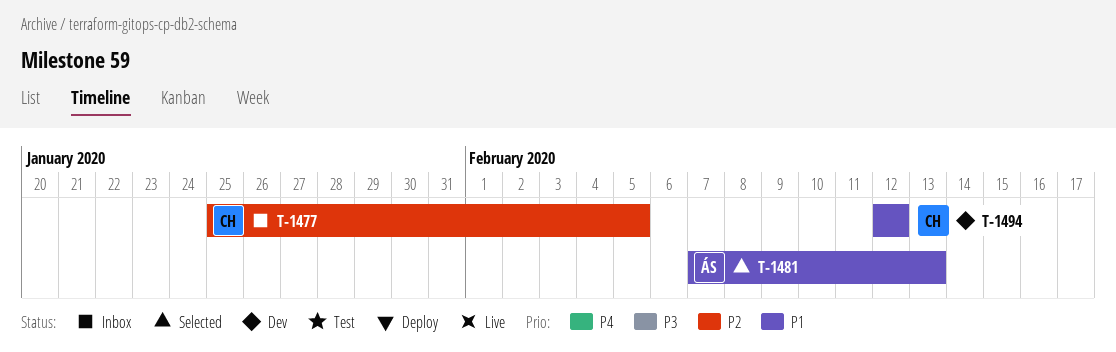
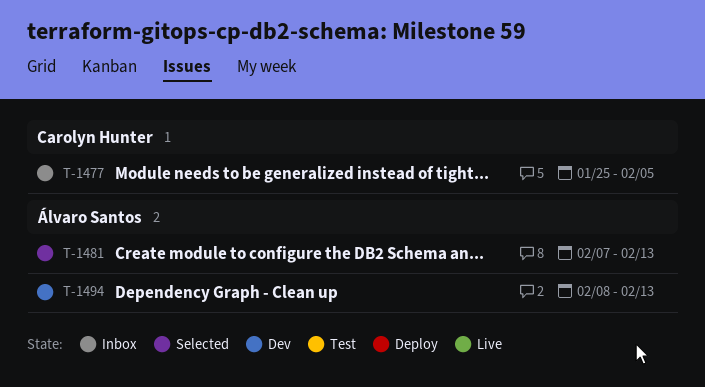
T-1494, owner: Carolyn Hunter -> Álvaro Santos
T-1494, start: Feb 12 -> Feb 8
T-1494, due: Feb 12 -> Feb 13

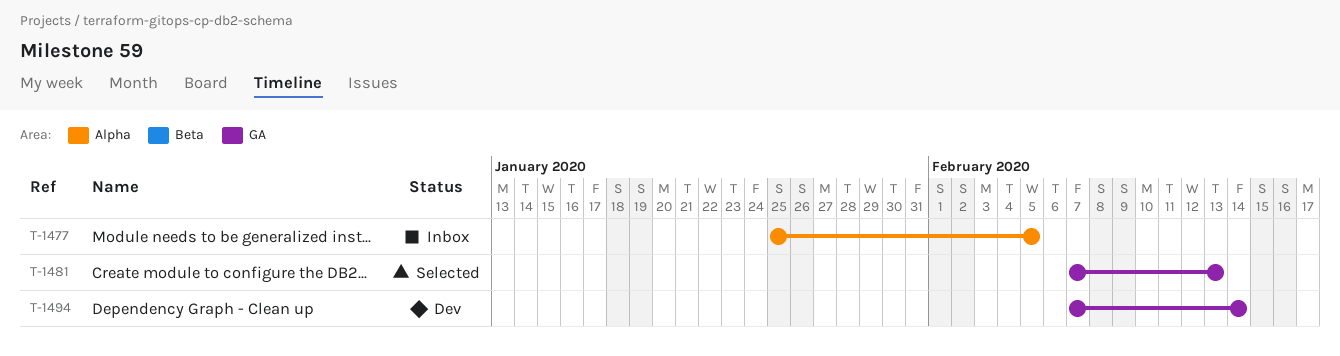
T-1494, start: Feb 8 -> Feb 7
T-1494, due: Feb 13 -> Feb 14

